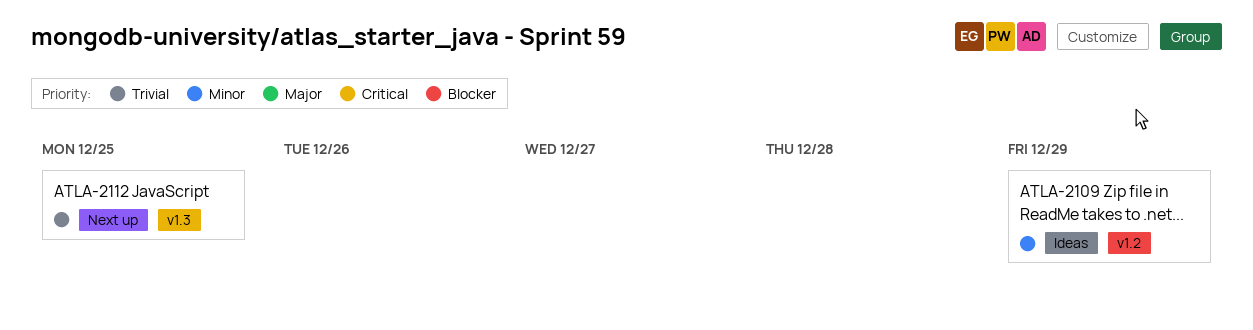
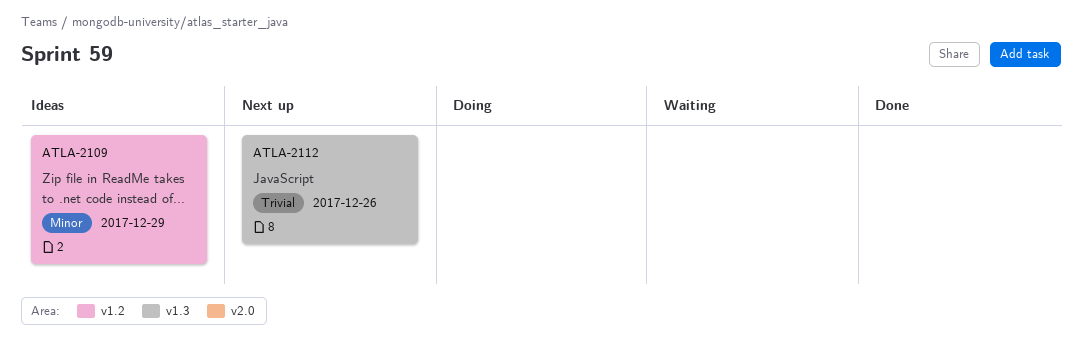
ATLA-2112, due: Dec 25 -> Dec 26

